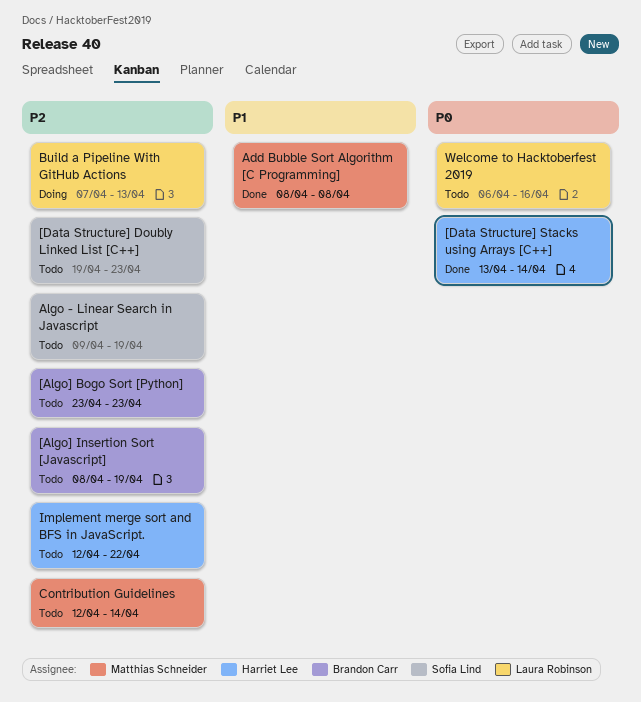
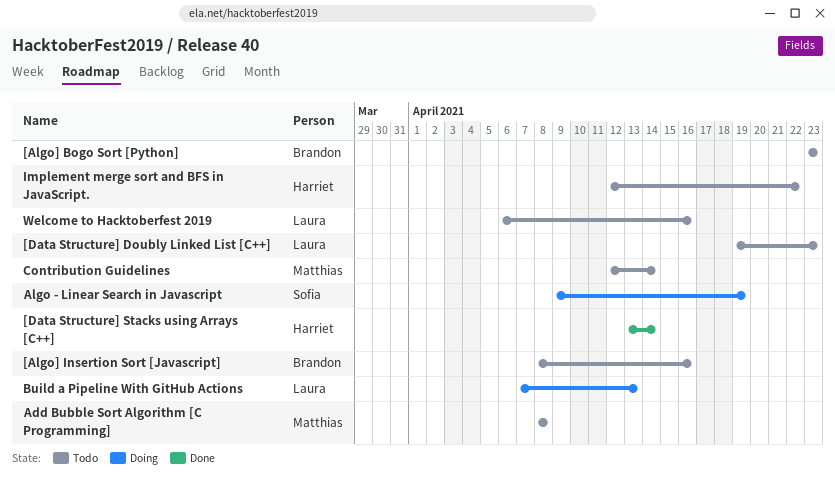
[Algo] Insertion Sort [Javascript], due: Apr 19 -> Apr 16
[Data Structure] Doubly Linked List [C++], owner: Sofia Lind -> Laura Robinson
Add Bubble Sort Algorithm [C Programming], status: Done -> Todo
Algo - Linear Search in Javascript, status: Todo -> Doing

